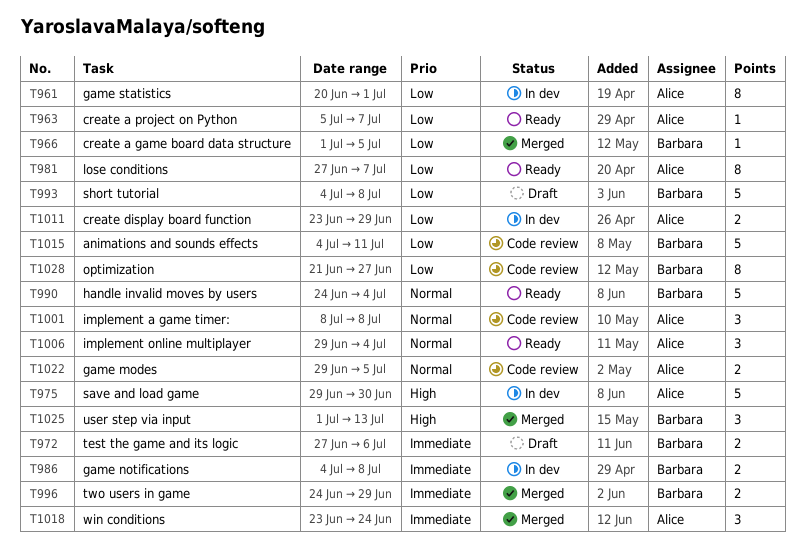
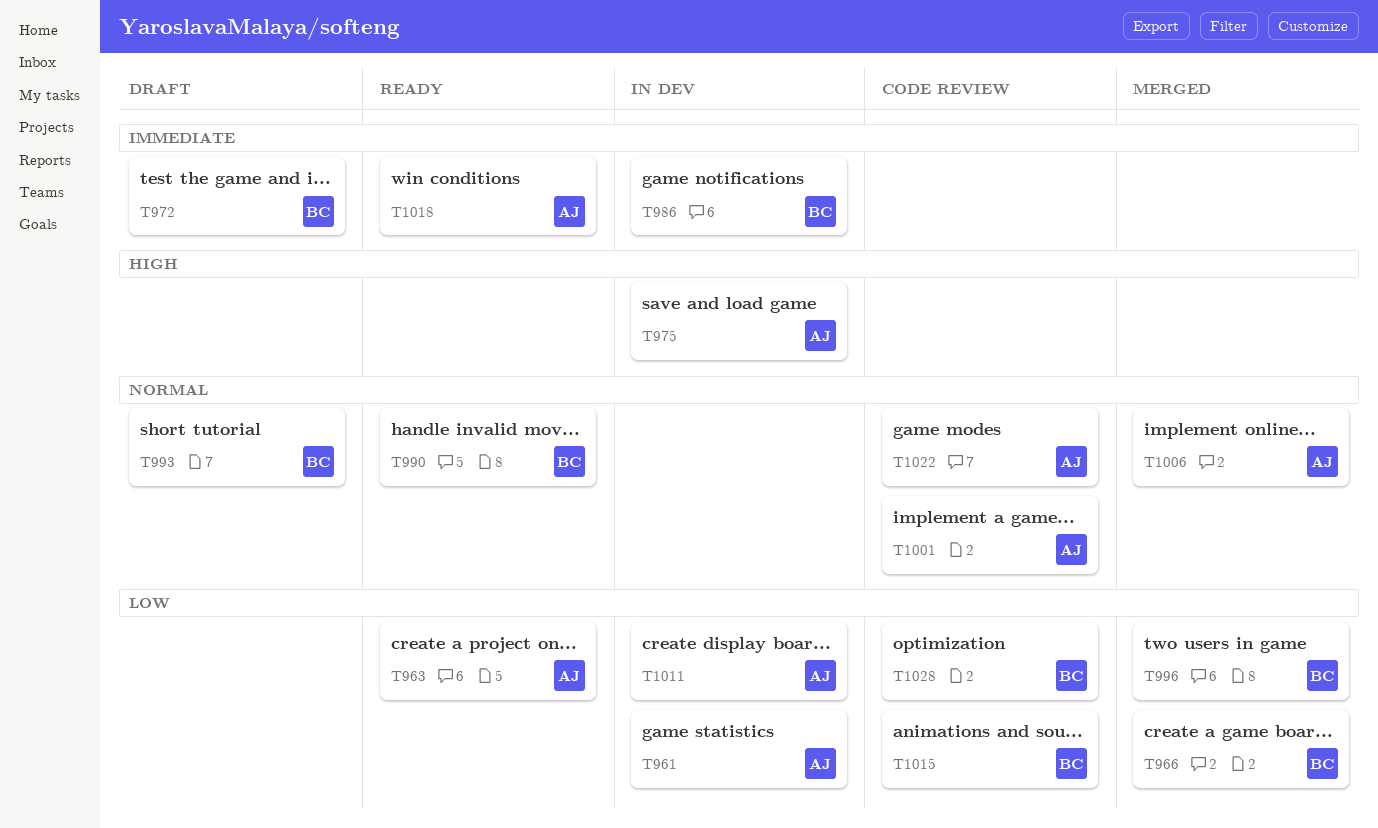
T981: present -> none
T993, priority: Low -> Normal
T996, priority: Immediate -> Low
T1006, status: Ready -> Merged
T1018, status: Merged -> Ready
T1025: present -> none

